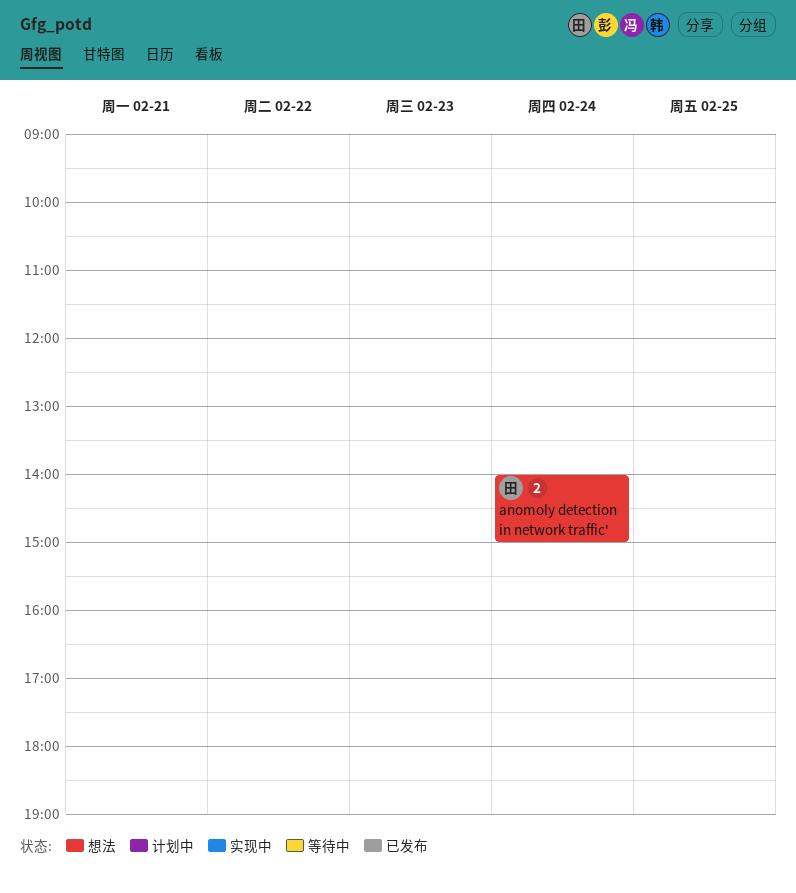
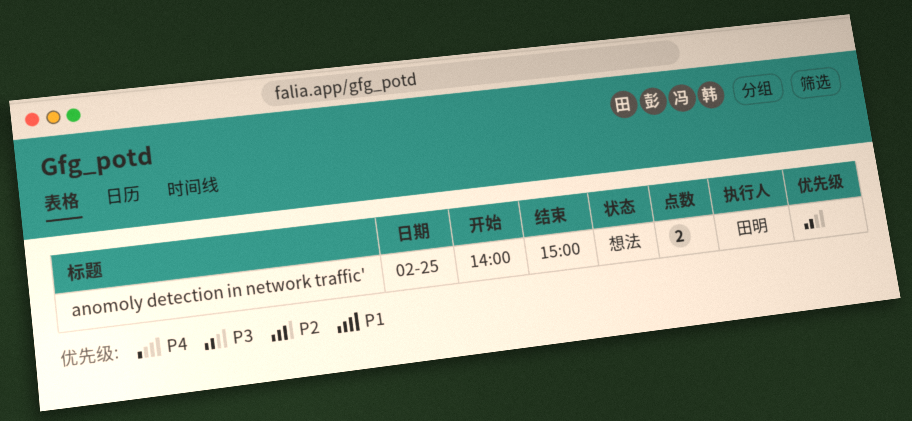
anomoly detection in network traffic', day: Feb 24 -> Feb 25

